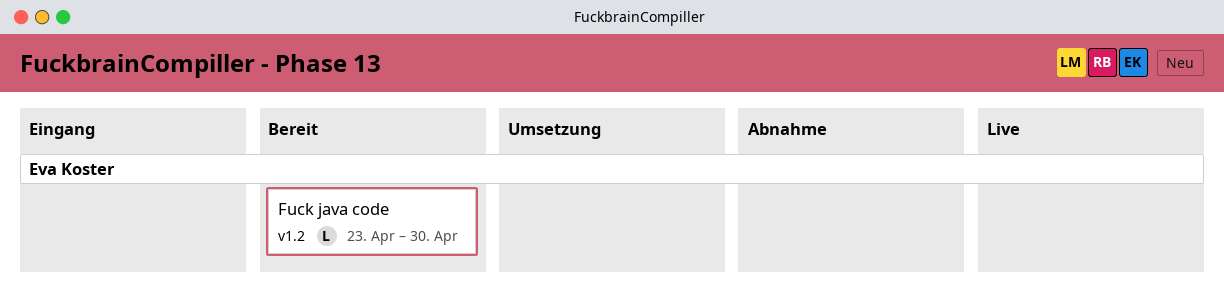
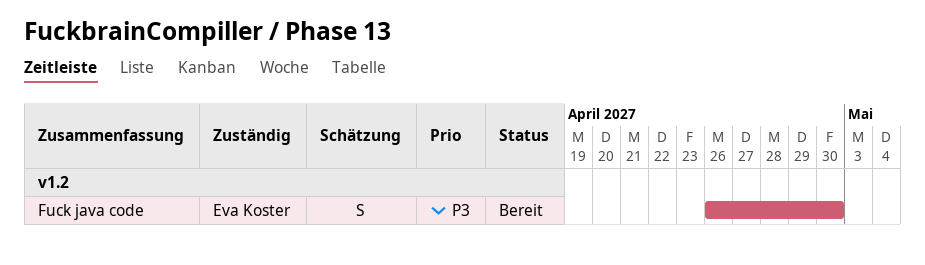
Fuck java code, estimate: L -> S
Fuck java code, start: Apr 23 -> Apr 26

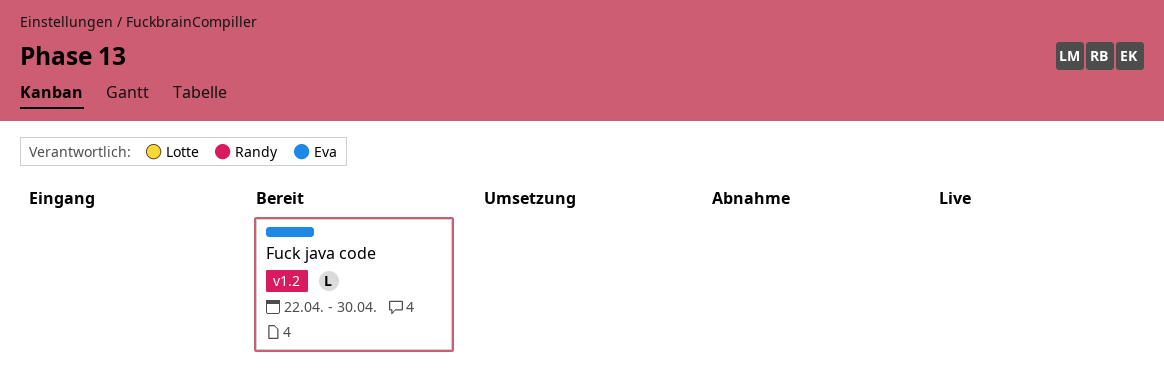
Fuck java code, estimate: S -> L
Fuck java code, start: Apr 26 -> Apr 22

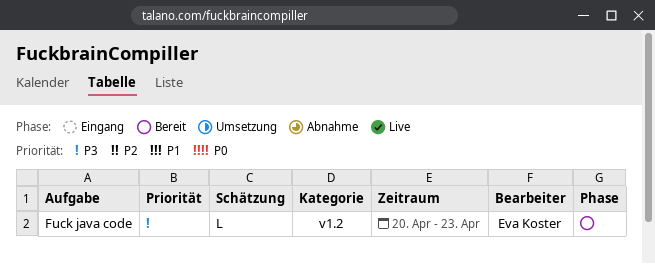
Fuck java code, start: Apr 22 -> Apr 20
Fuck java code, due: Apr 30 -> Apr 23

